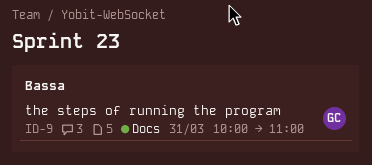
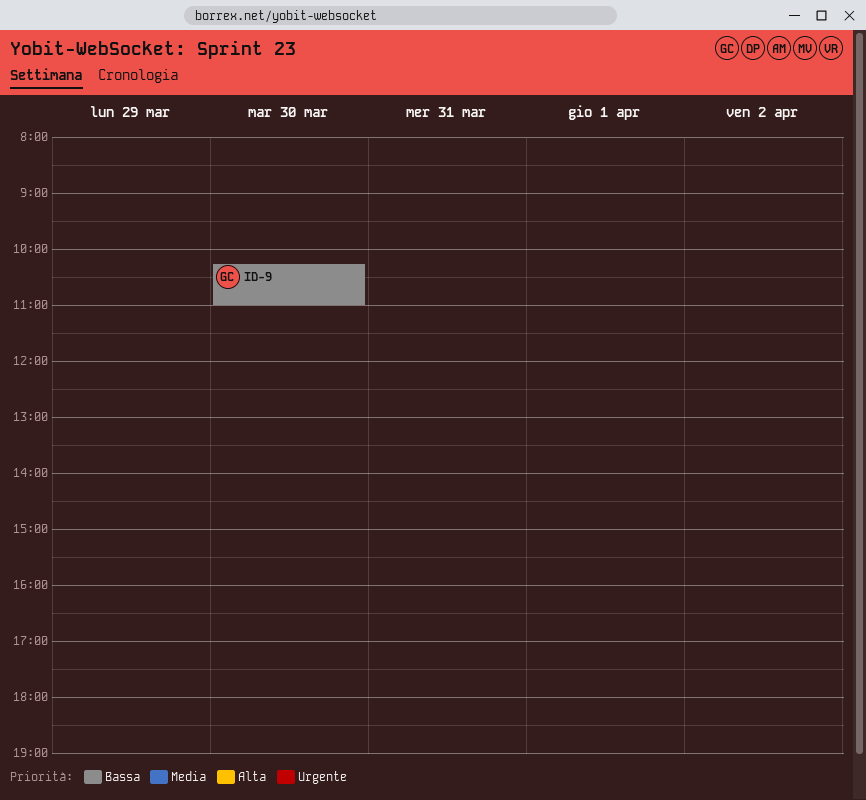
ID-9, day: Mar 31 -> Mar 30
ID-9, begins: 10:00 -> 10:15

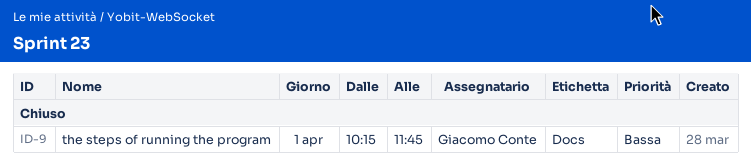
ID-9, day: Mar 30 -> Apr 1
ID-9, ends: 11:00 -> 11:45

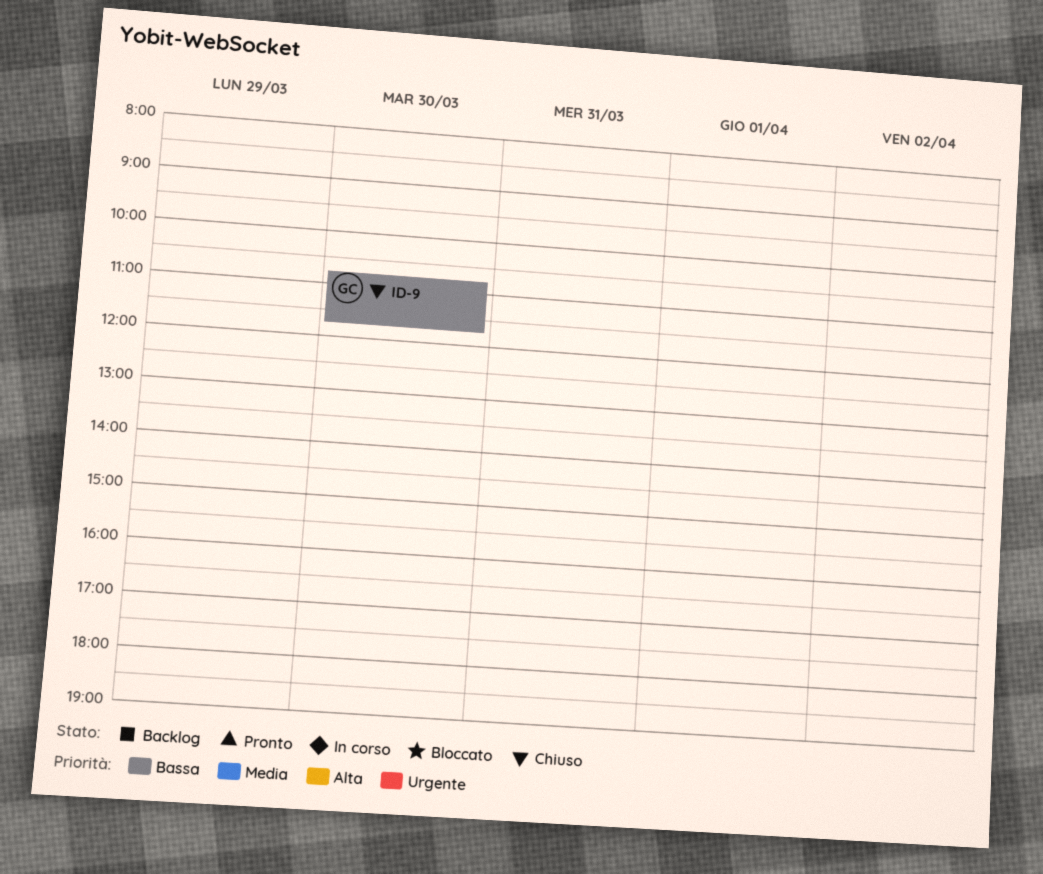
ID-9, day: Apr 1 -> Mar 30
ID-9, begins: 10:15 -> 10:45

